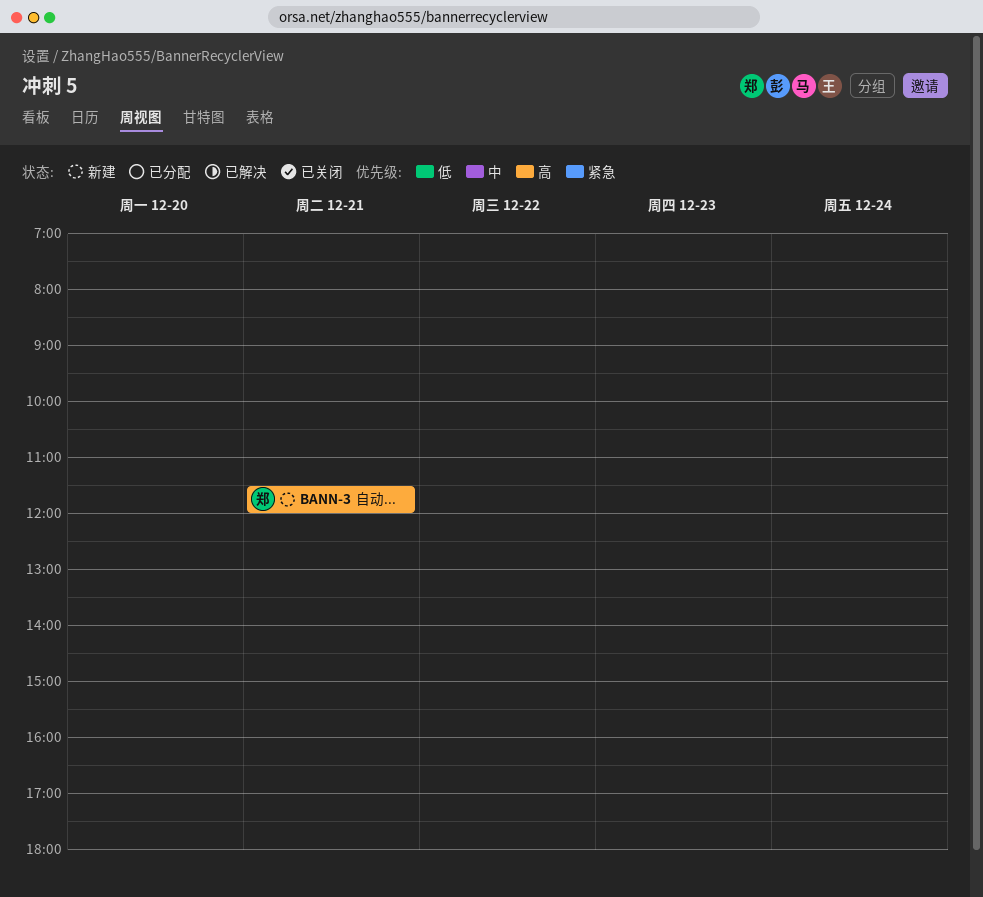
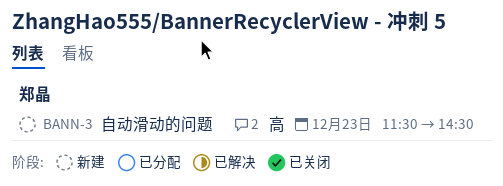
BANN-3, day: Dec 21 -> Dec 23
BANN-3, ends: 12:00 -> 14:30

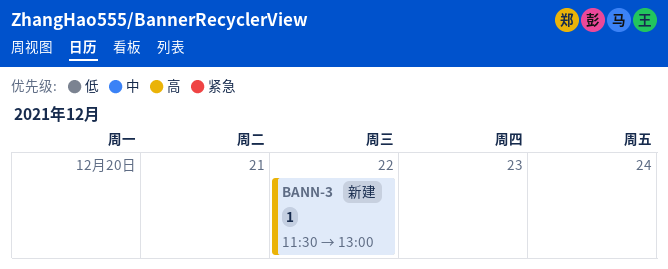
BANN-3, day: Dec 23 -> Dec 22
BANN-3, ends: 14:30 -> 13:00

